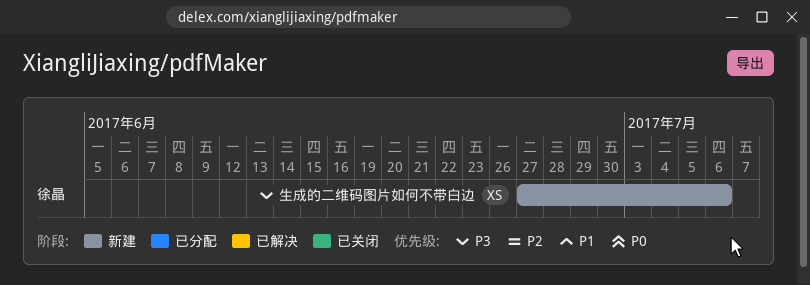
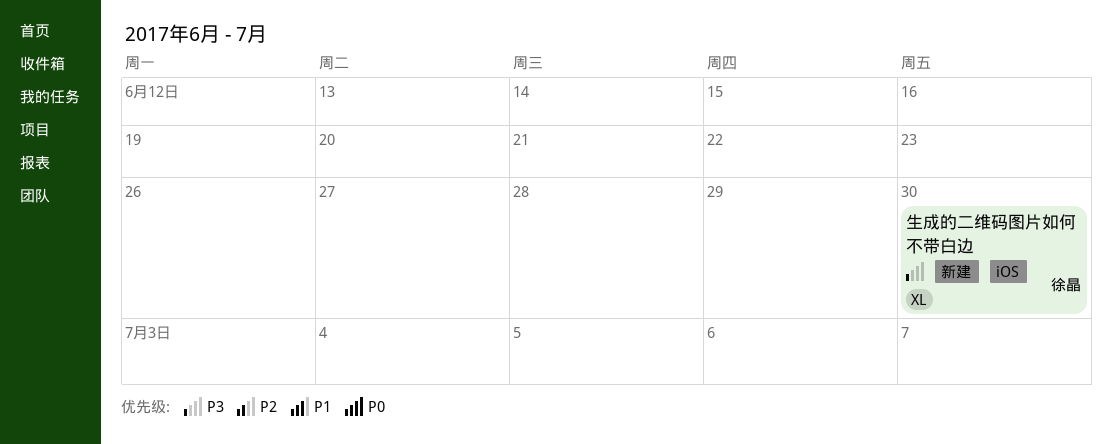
生成的二维码图片如何不带白边, estimate: XS -> XL
生成的二维码图片如何不带白边, due: Jul 6 -> Jun 30

